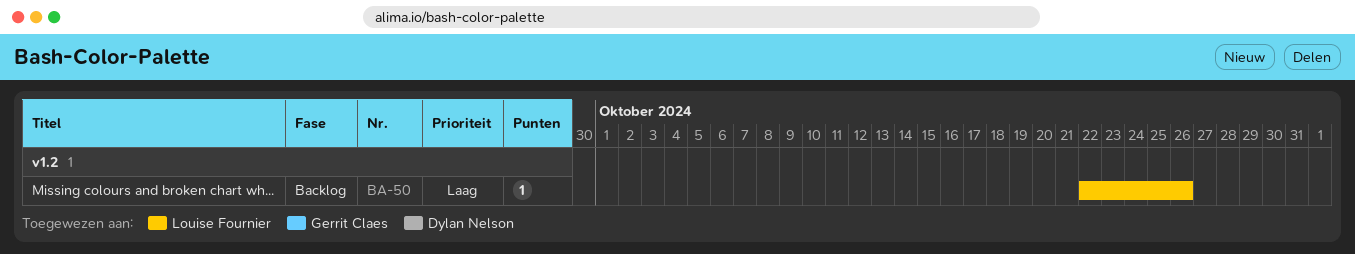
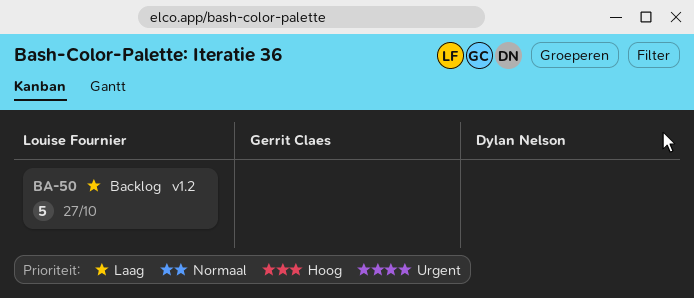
BA-50, estimate: 1 -> 5
BA-50, due: Oct 26 -> Oct 27

